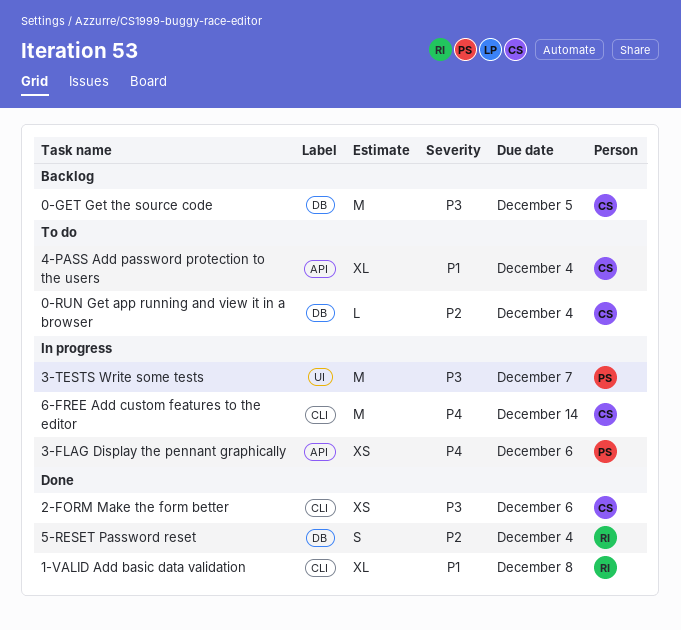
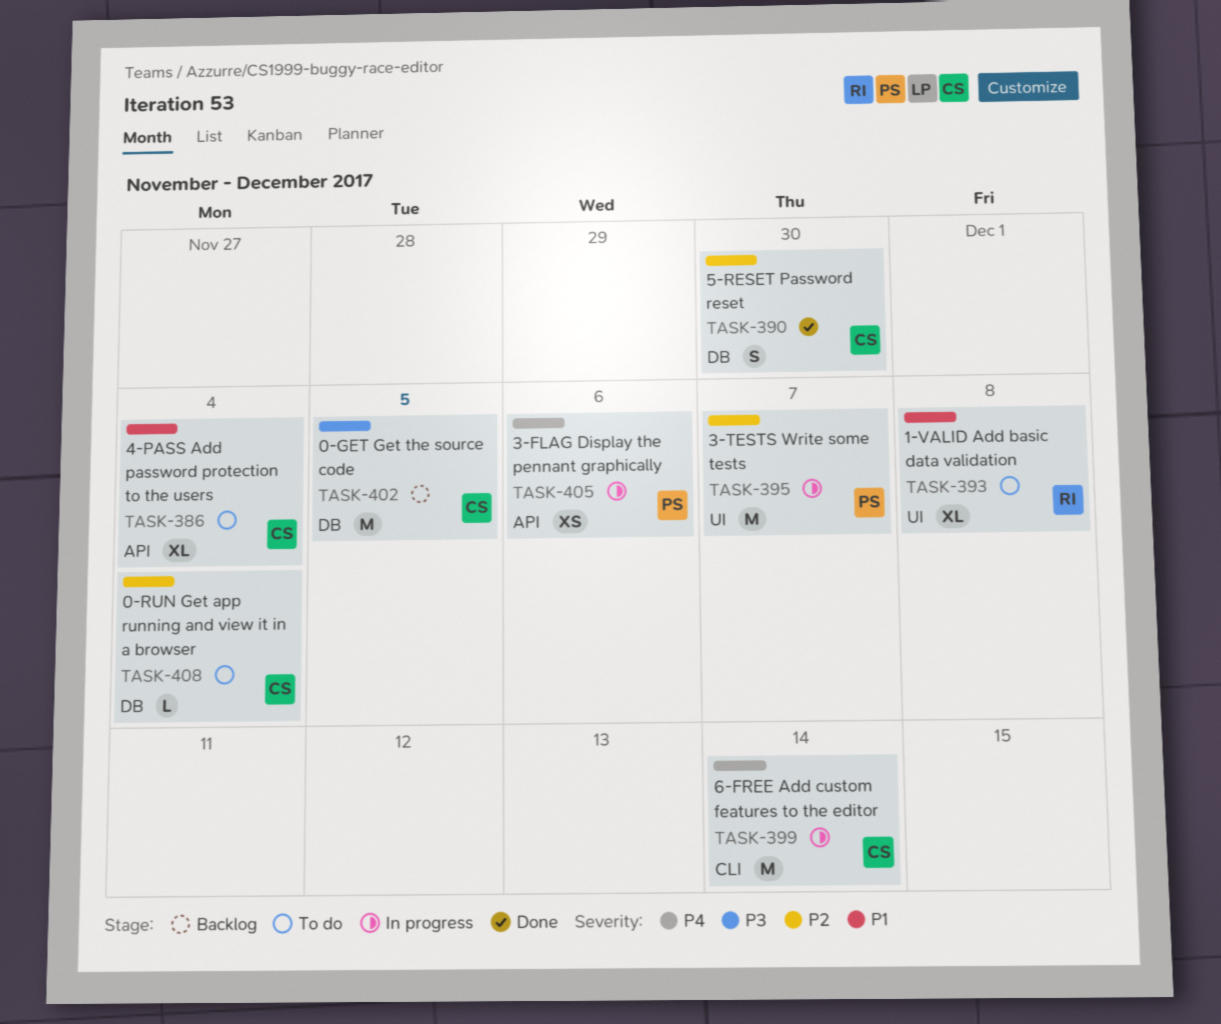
1-VALID Add basic data validation, status: Done -> To do
1-VALID Add basic data validation, label: CLI -> UI
2-FORM Make the form better: present -> none
3-TESTS Write some tests, priority: P3 -> P2
5-RESET Password reset, owner: RI -> CS
5-RESET Password reset, due: Dec 4 -> Nov 30

